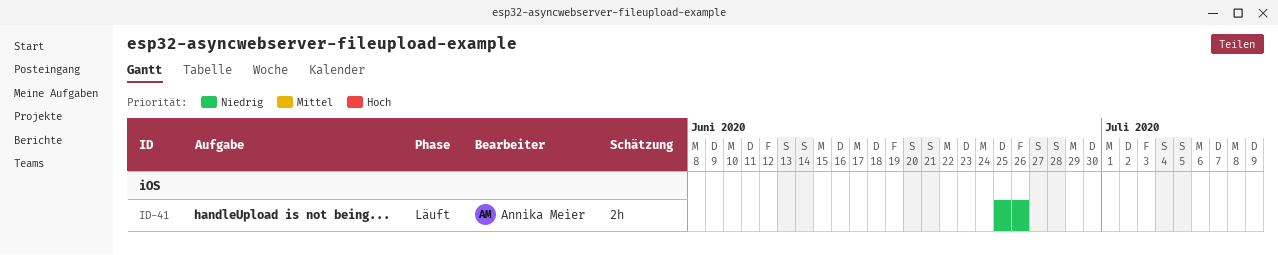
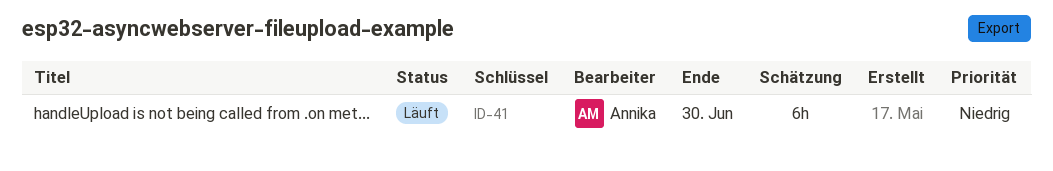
ID-41, estimate: 2h -> 6h
ID-41, due: Jun 26 -> Jun 30

